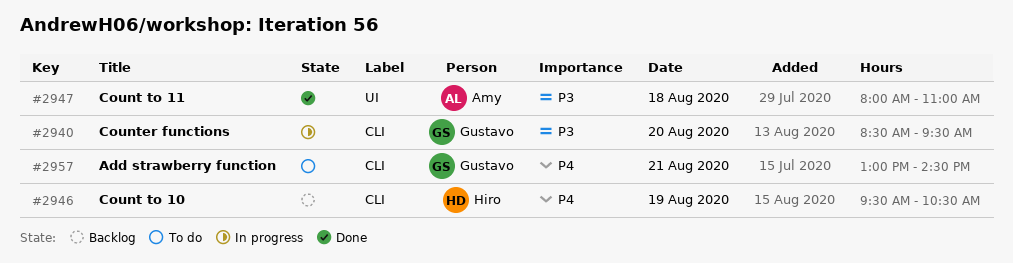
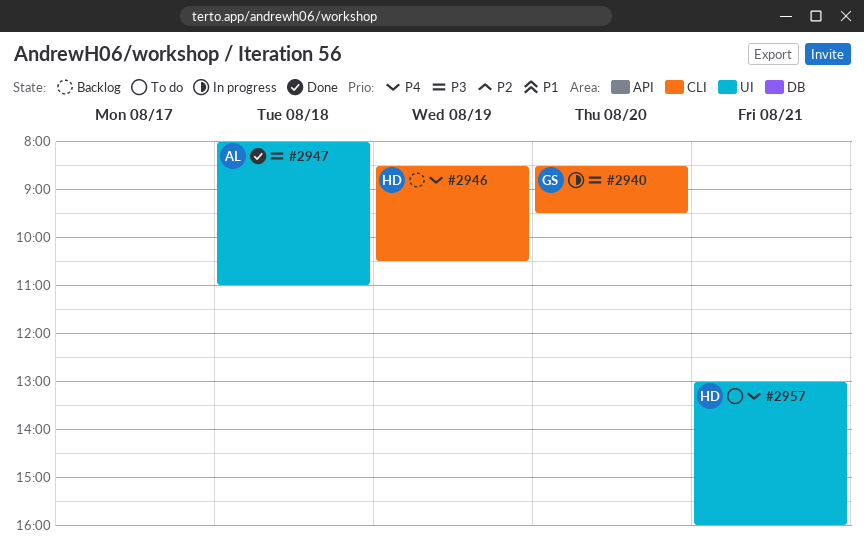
#2946, begins: 09:30 -> 08:30
#2957, owner: Gustavo -> Hiro
#2957, label: CLI -> UI
#2957, ends: 14:30 -> 16:00

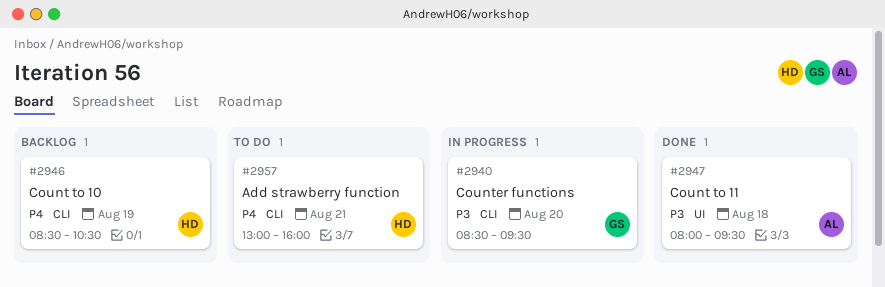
#2947, ends: 11:00 -> 09:30
#2957, label: UI -> CLI

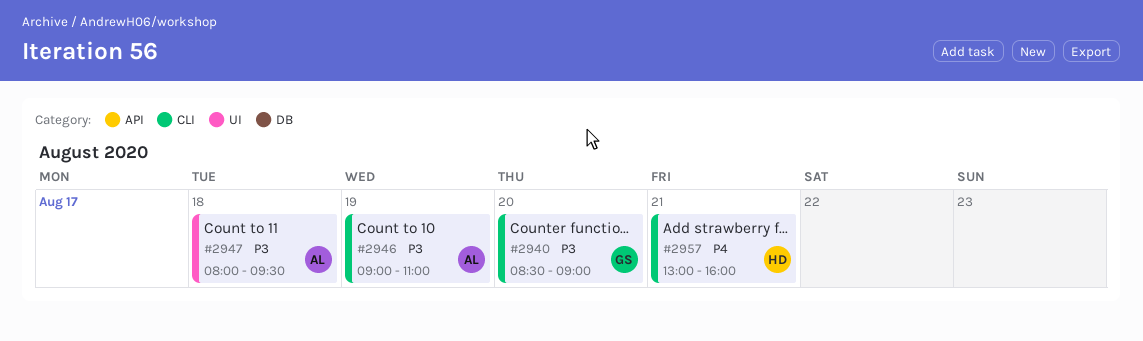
#2940, ends: 09:30 -> 09:00
#2946, owner: HD -> AL
#2946, priority: P4 -> P3
#2946, begins: 08:30 -> 09:00
#2946, ends: 10:30 -> 11:00

